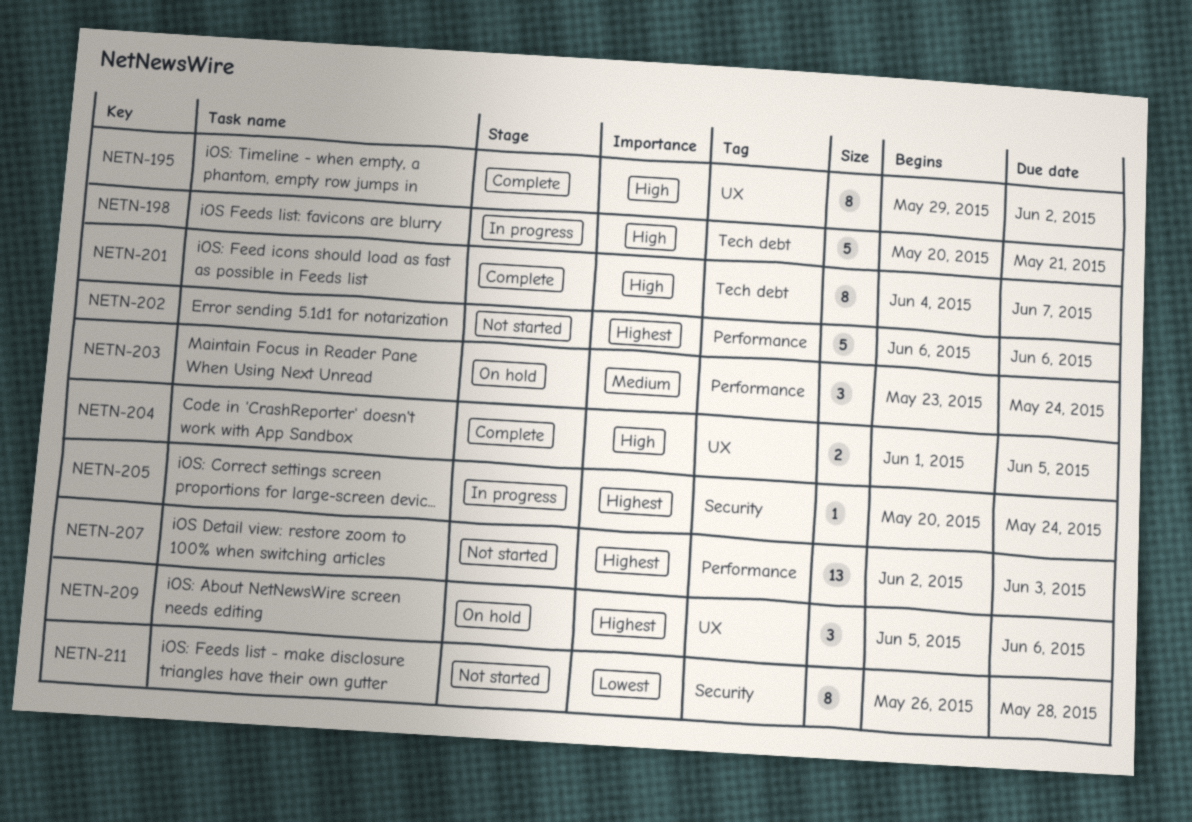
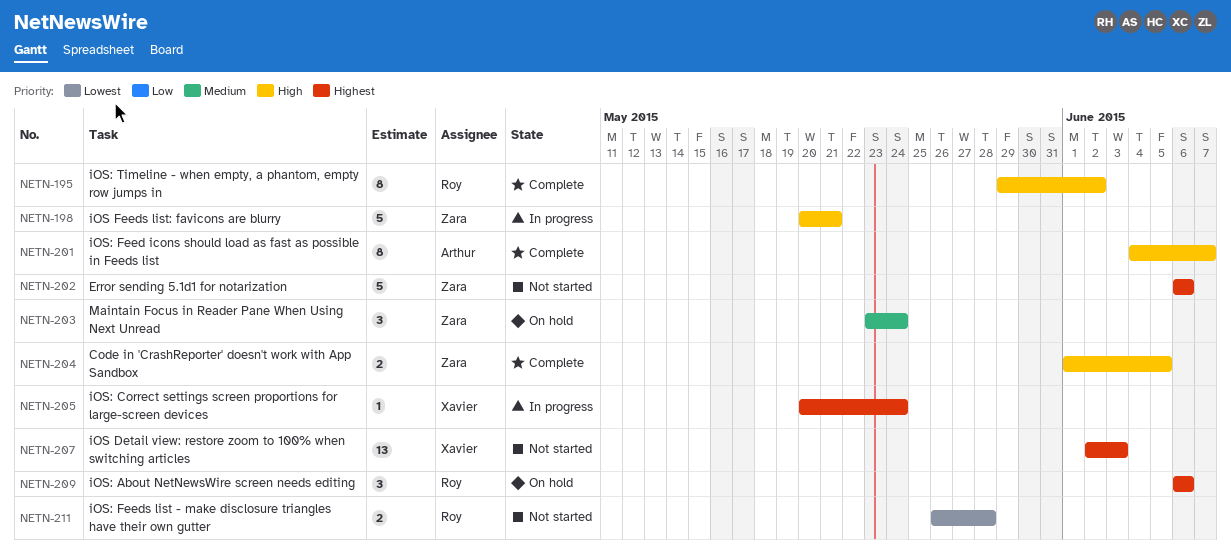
NETN-209, start: Jun 5 -> Jun 6
NETN-211, estimate: 8 -> 2

